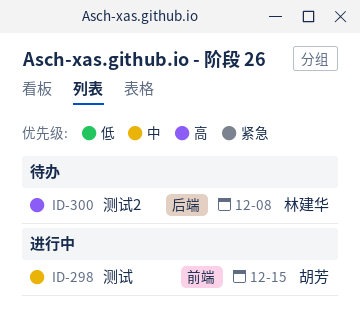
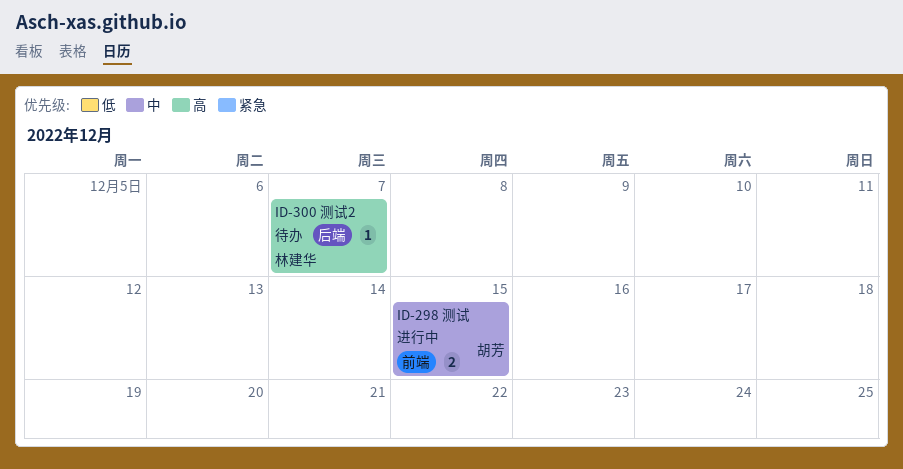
ID-300, due: Dec 8 -> Dec 7

